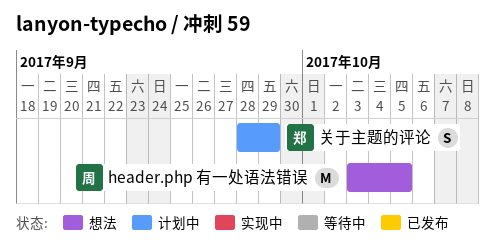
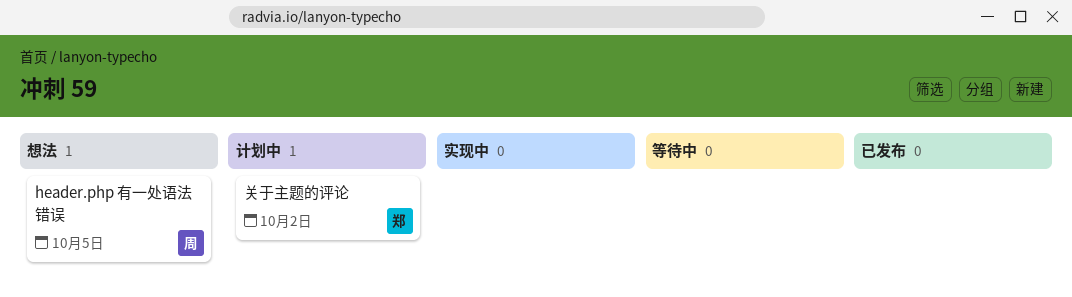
关于主题的评论, due: Sep 29 -> Oct 2

